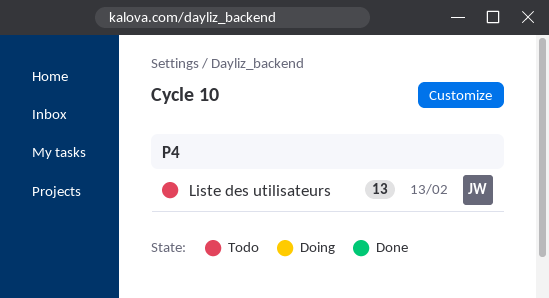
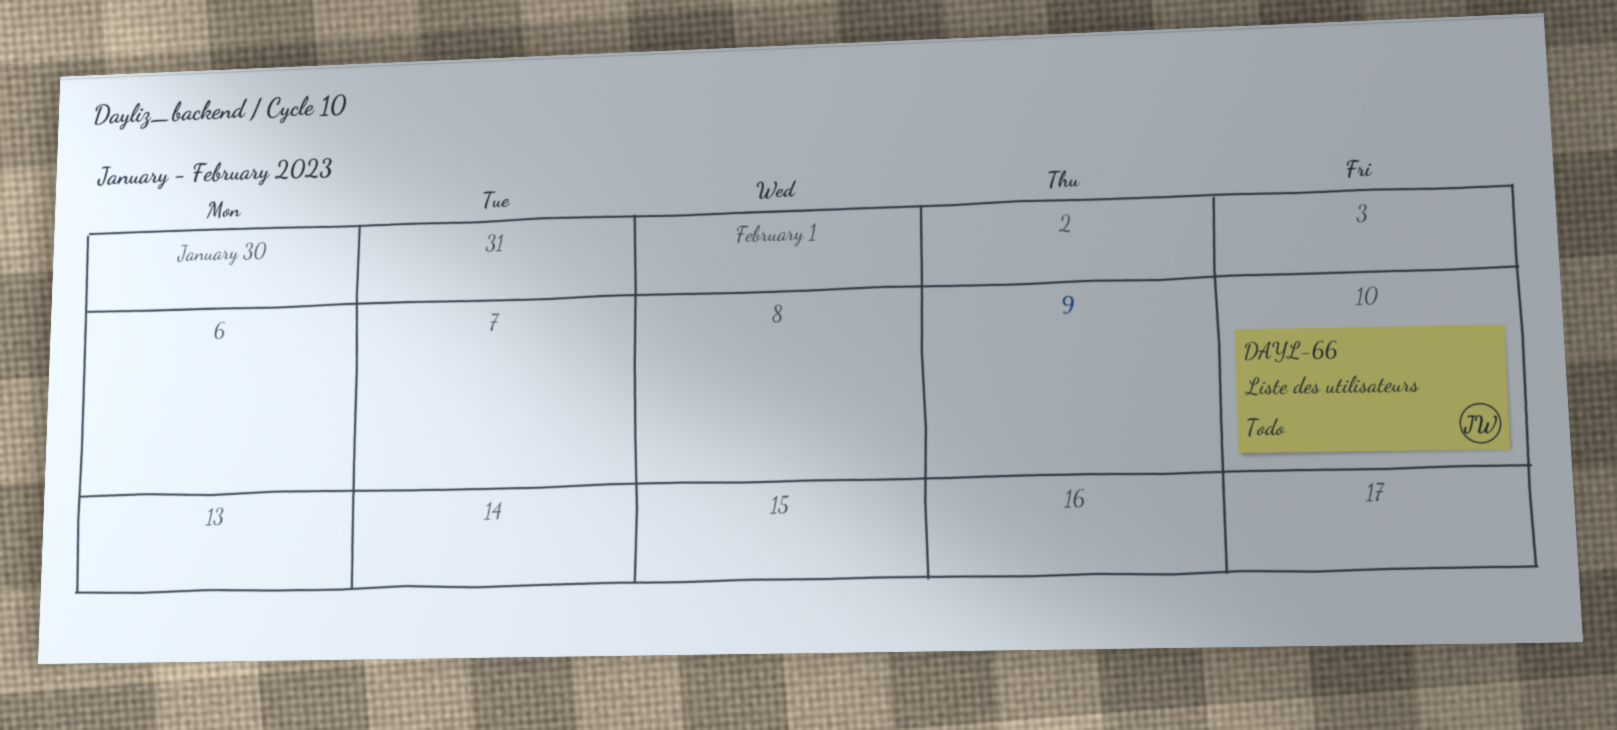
Liste des utilisateurs, due: Feb 13 -> Feb 10

